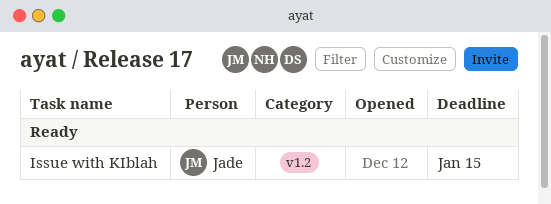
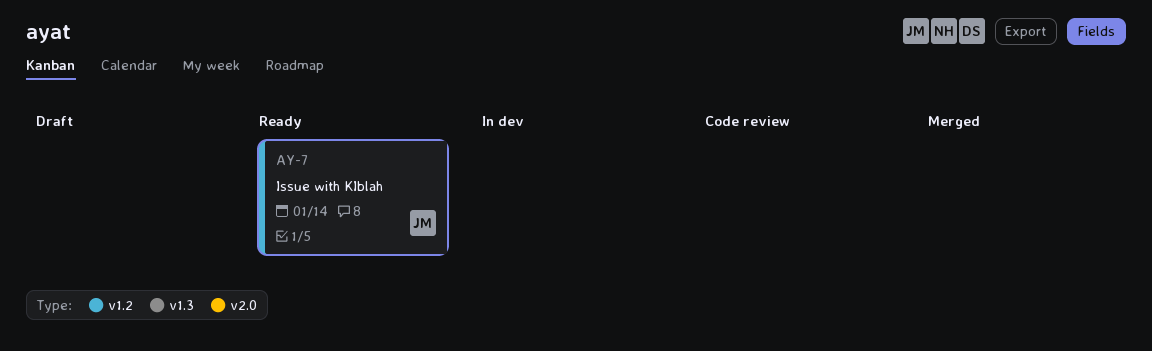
Issue with KIblah, due: Jan 15 -> Jan 14

